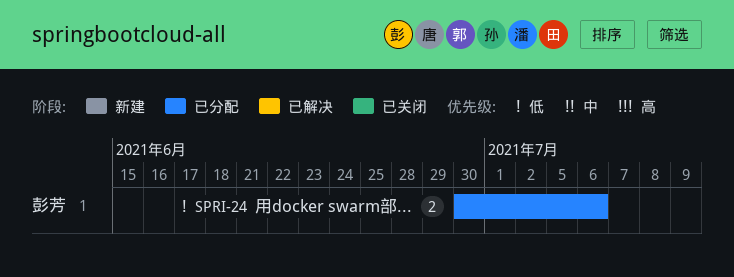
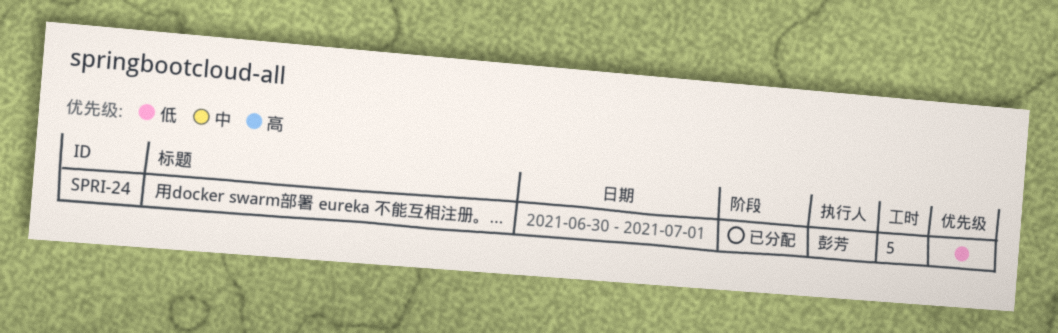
SPRI-24, estimate: 2 -> 5
SPRI-24, due: Jul 6 -> Jul 1

